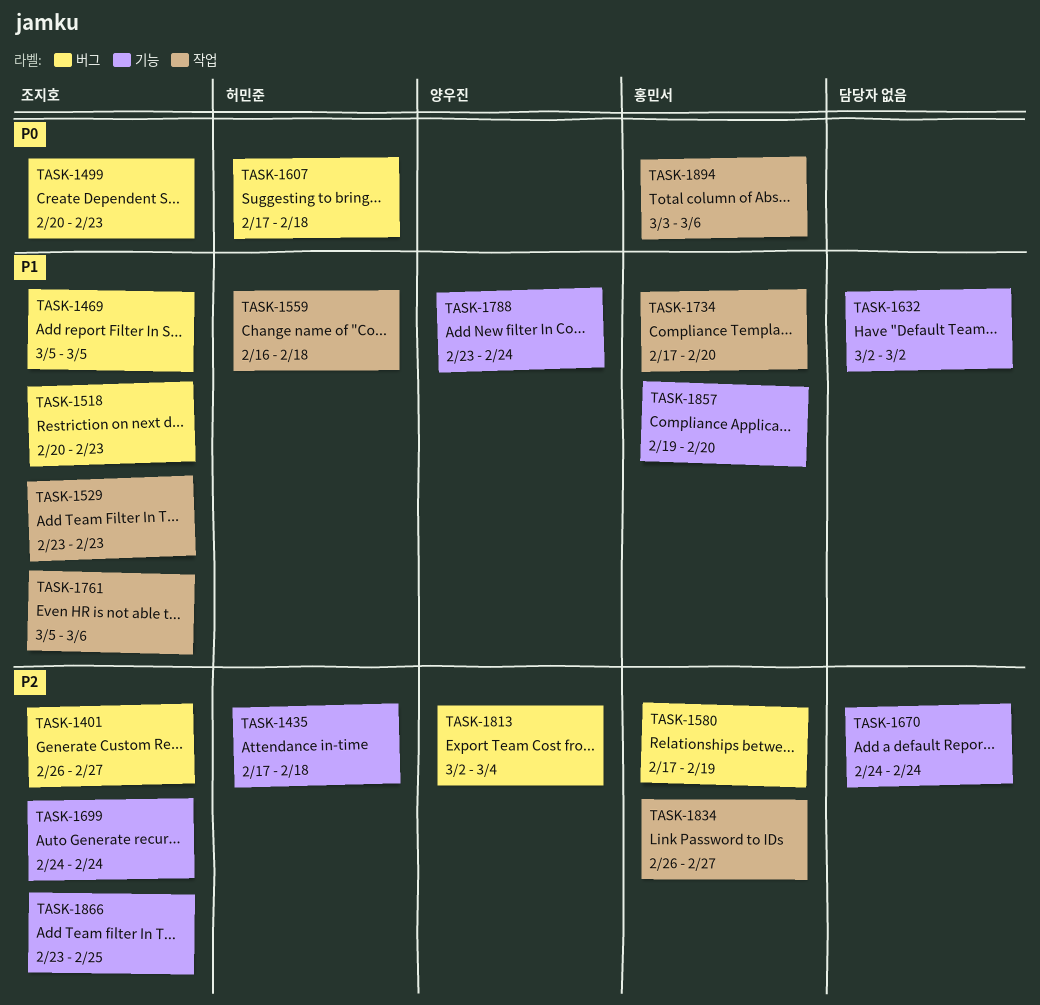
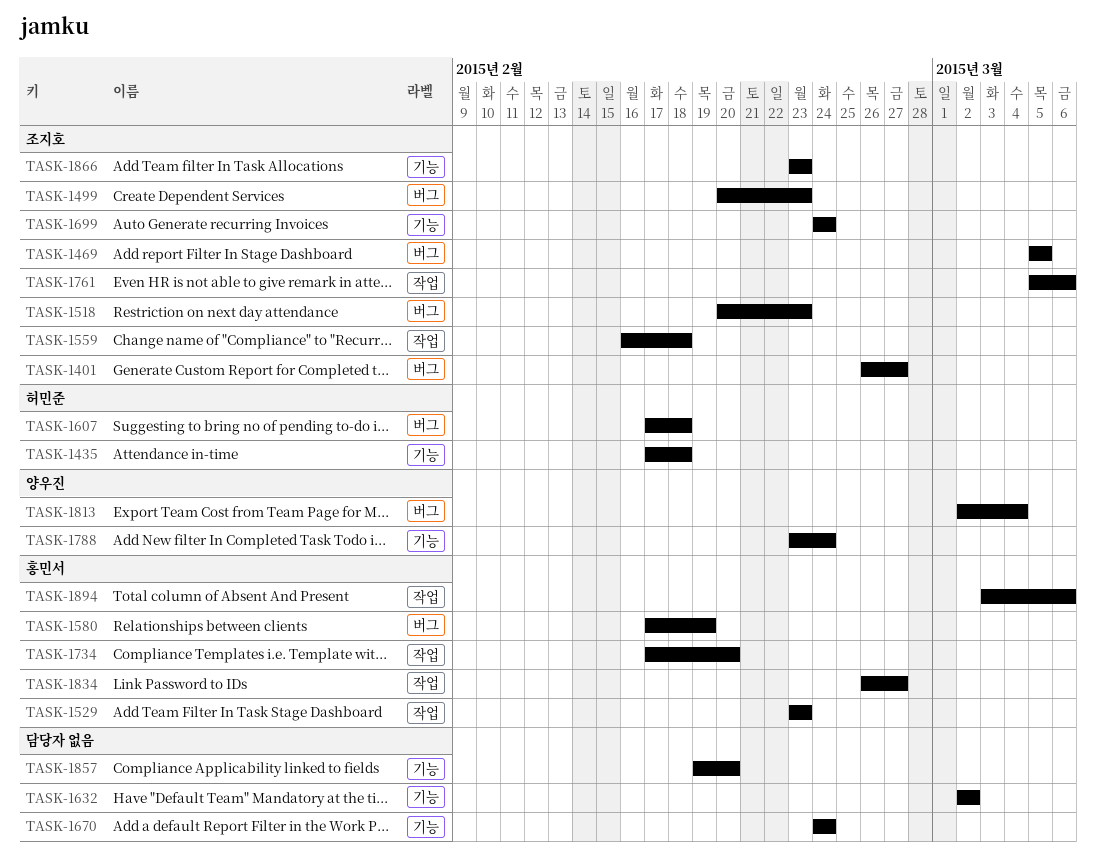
TASK-1529, owner: 조지호 -> 홍민서
TASK-1559, owner: 허민준 -> 조지호
TASK-1857, owner: 홍민서 -> none
TASK-1866, due: Feb 25 -> Feb 23

